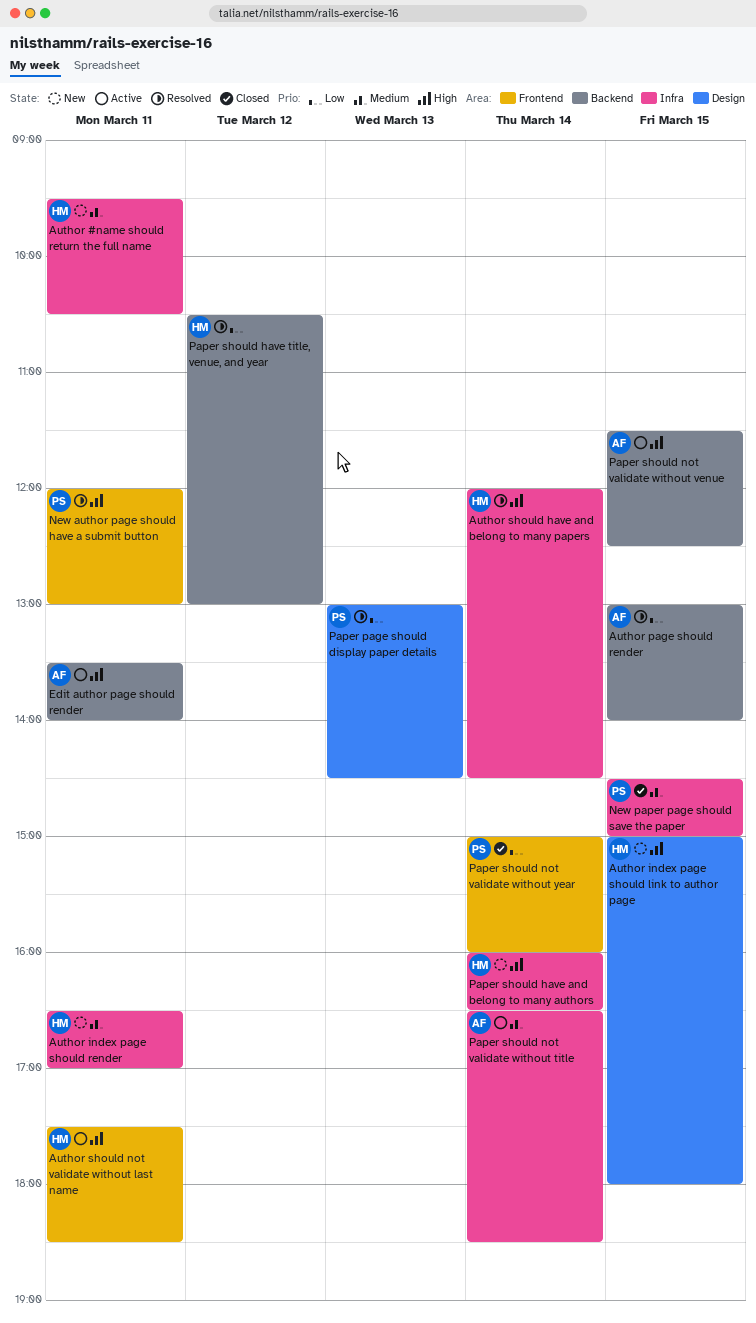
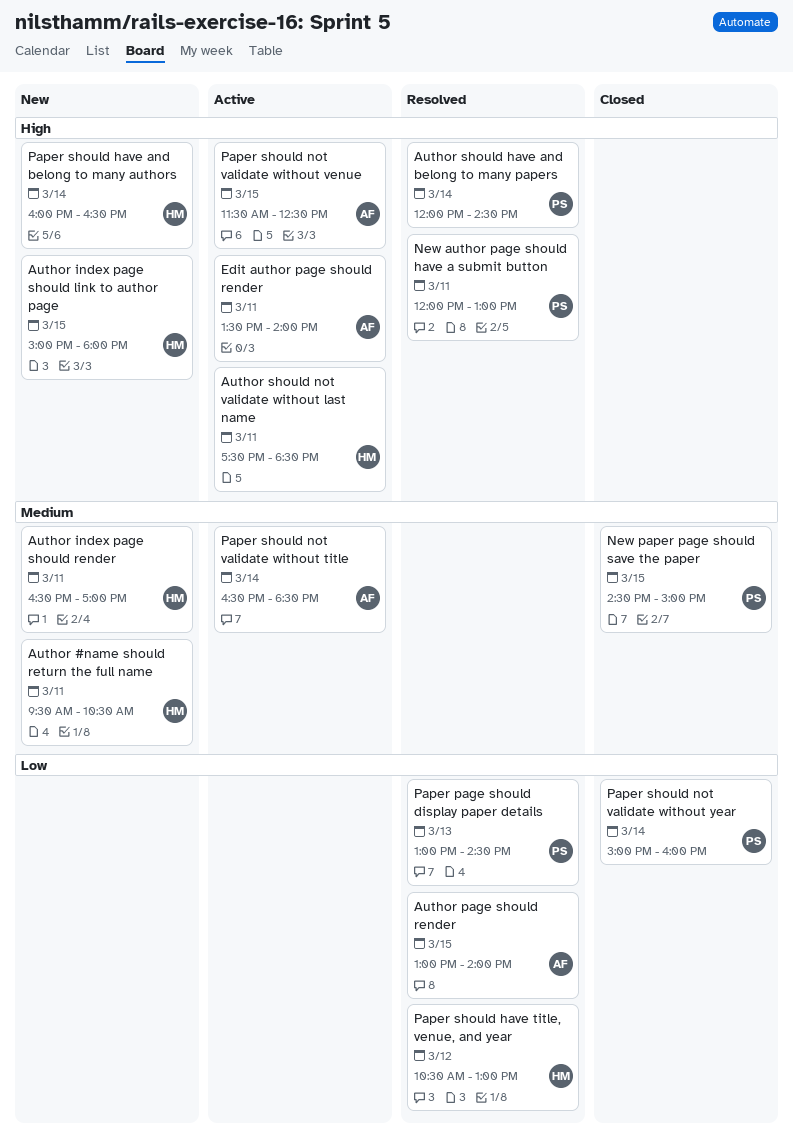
Author should have and belong to many papers, owner: HM -> PS

